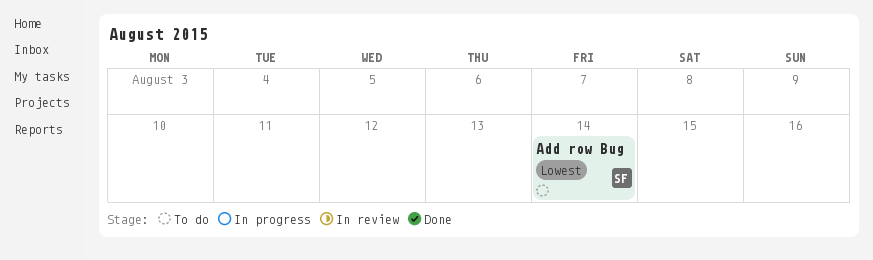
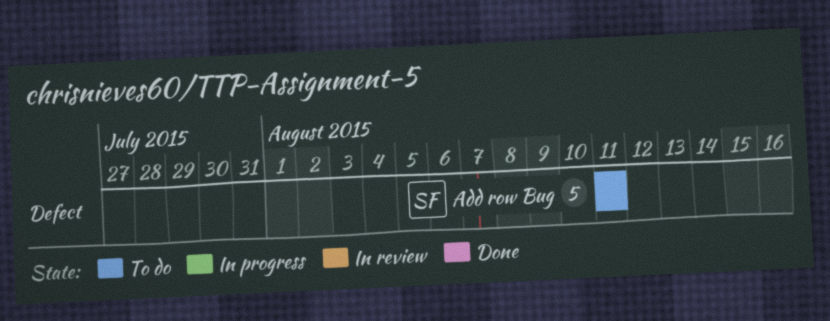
Add row Bug, due: Aug 14 -> Aug 11

